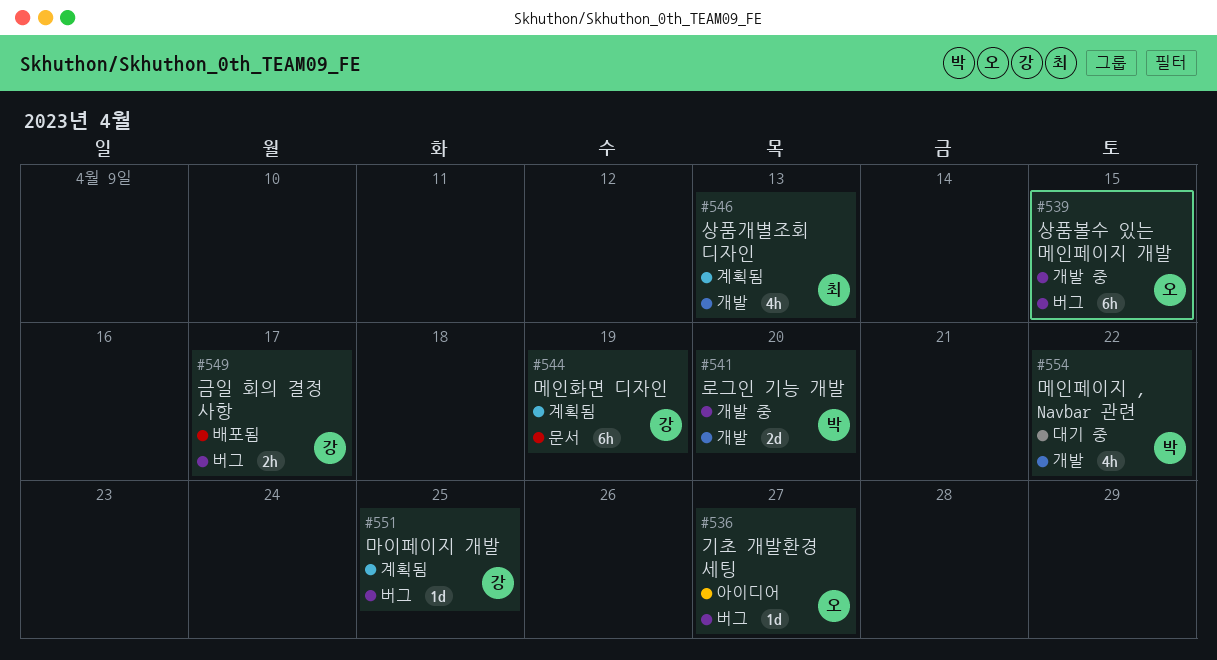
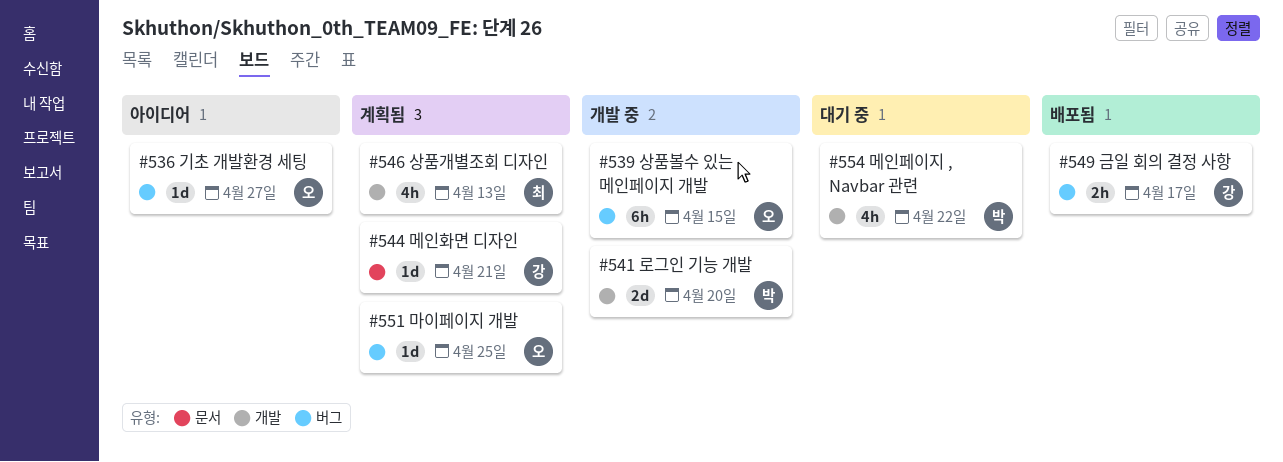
#544, estimate: 6h -> 1d
#544, due: Apr 19 -> Apr 21
#551, owner: 강 -> 오

